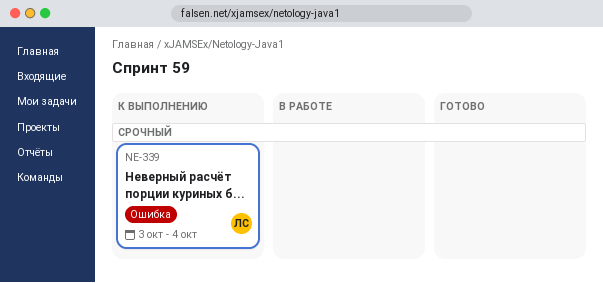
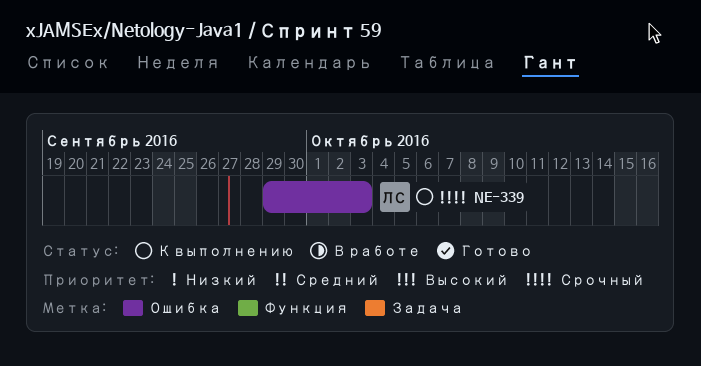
NE-339, start: Oct 3 -> Sep 29
NE-339, due: Oct 4 -> Oct 3

